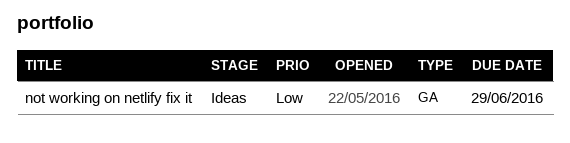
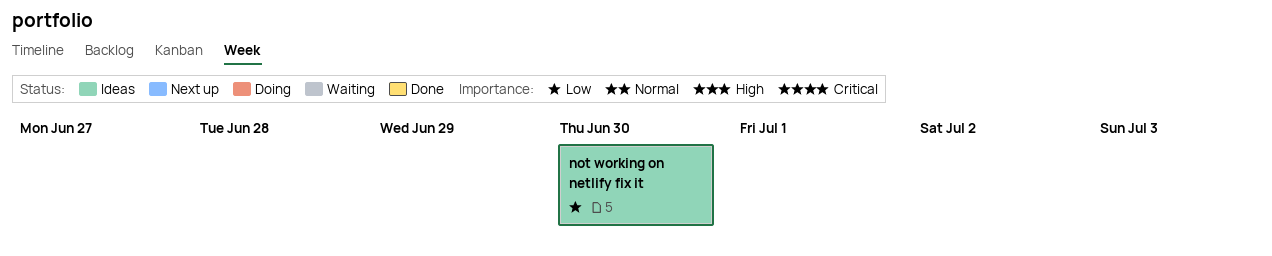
not working on netlify fix it, due: Jun 29 -> Jun 30

